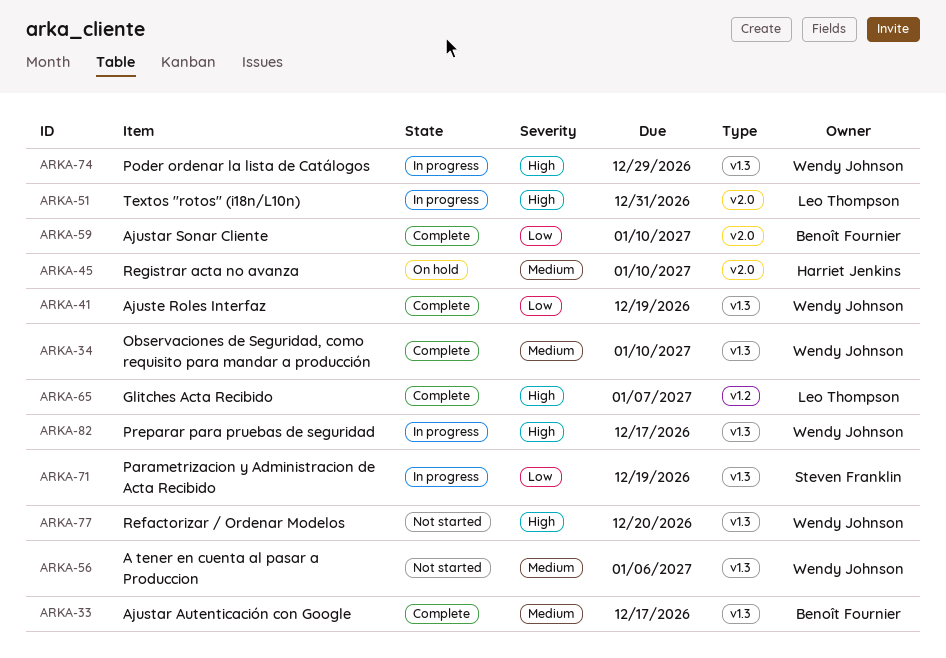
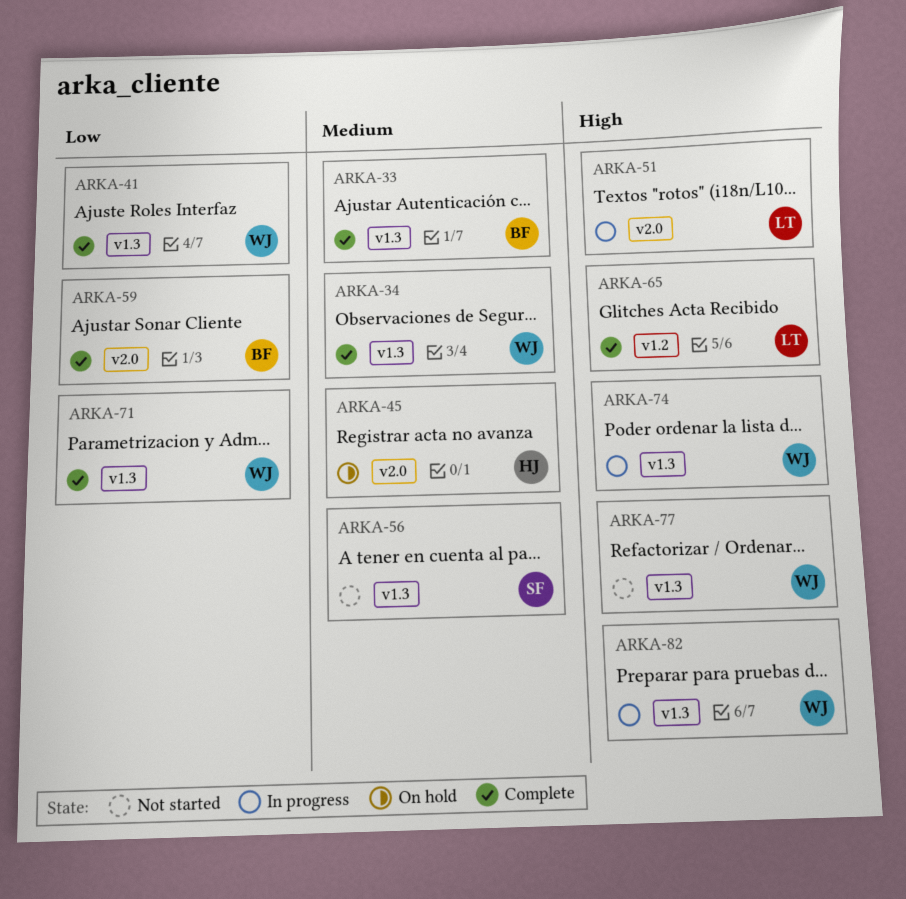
ARKA-56, owner: Wendy Johnson -> Steven Franklin
ARKA-71, status: In progress -> Complete
ARKA-71, owner: Steven Franklin -> Wendy Johnson

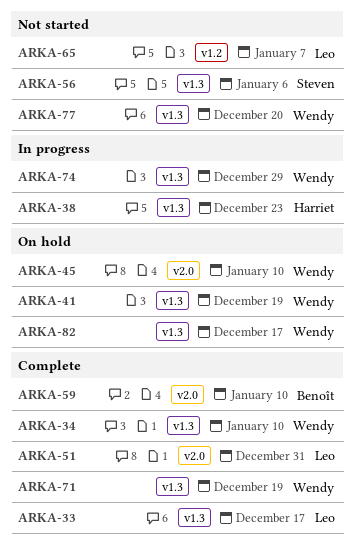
ARKA-33, owner: Benoît -> Leo
ARKA-38: none -> present
ARKA-41, status: Complete -> On hold
ARKA-45, owner: Harriet -> Wendy
ARKA-51, status: In progress -> Complete
ARKA-65, status: Complete -> Not started
ARKA-82, status: In progress -> On hold

